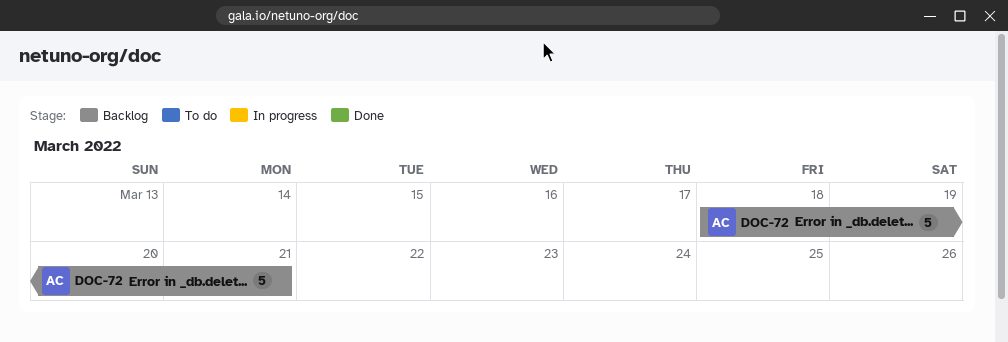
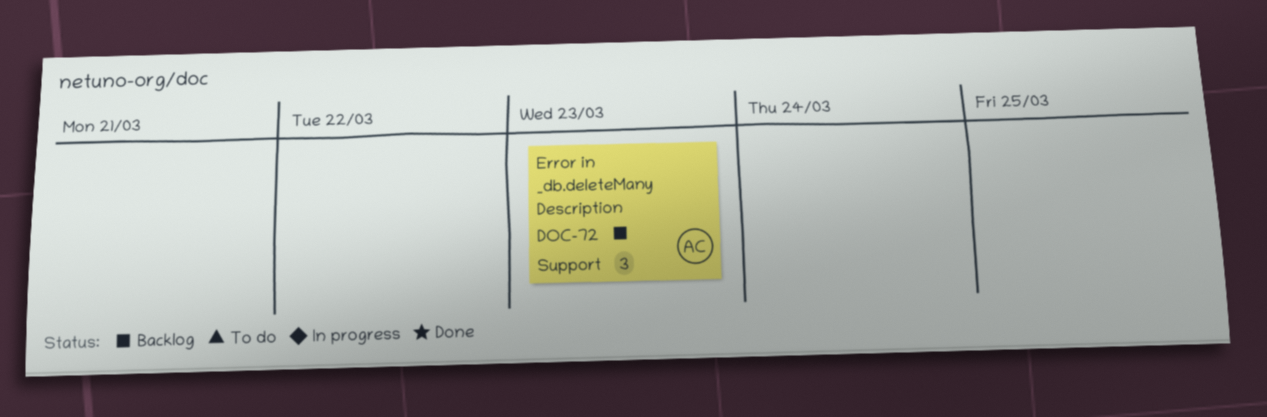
DOC-72, estimate: 5 -> 3
DOC-72, due: Mar 21 -> Mar 23

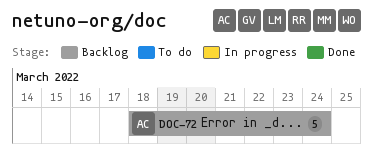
DOC-72, estimate: 3 -> 5
DOC-72, due: Mar 23 -> Mar 24

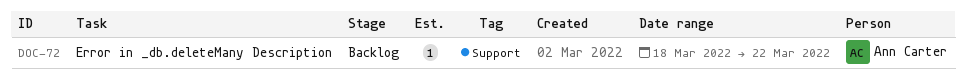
DOC-72, estimate: 5 -> 1
DOC-72, due: Mar 24 -> Mar 22

